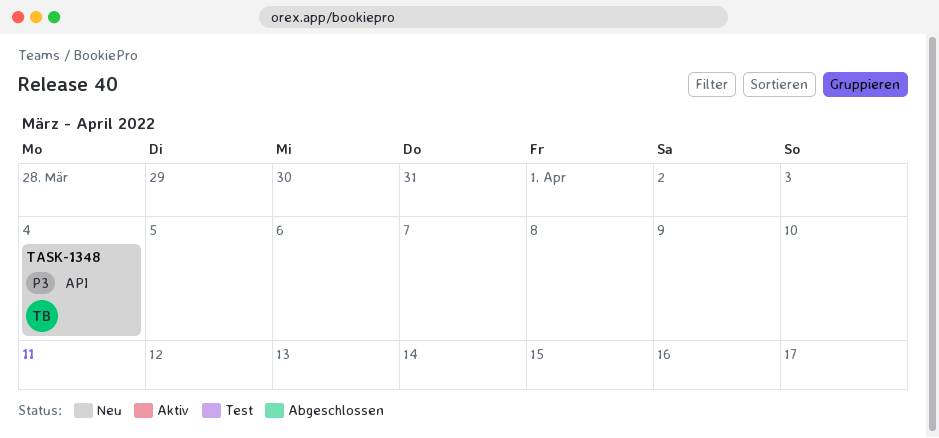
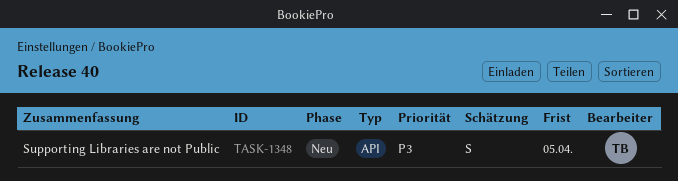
TASK-1348, due: Apr 4 -> Apr 5

